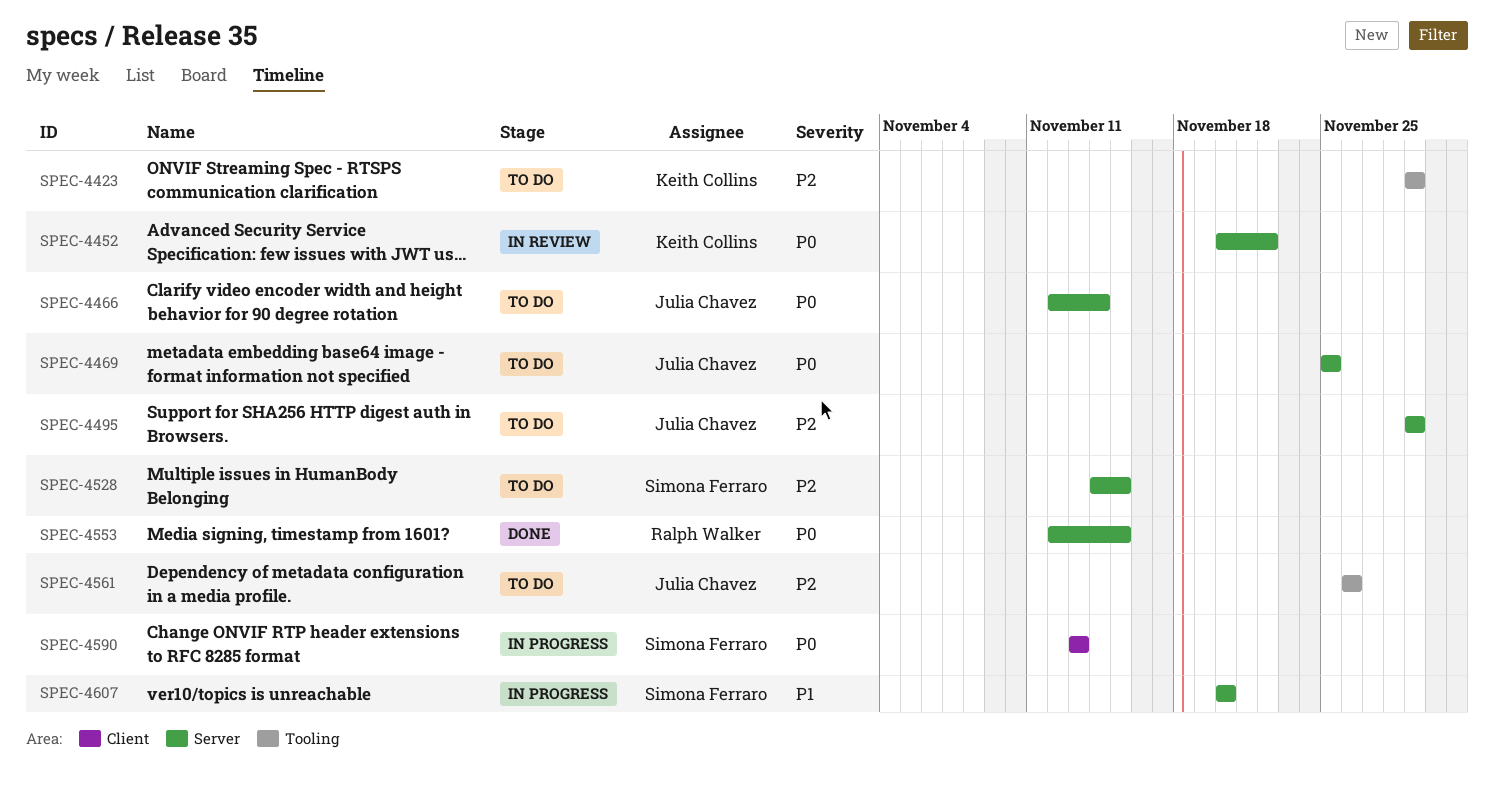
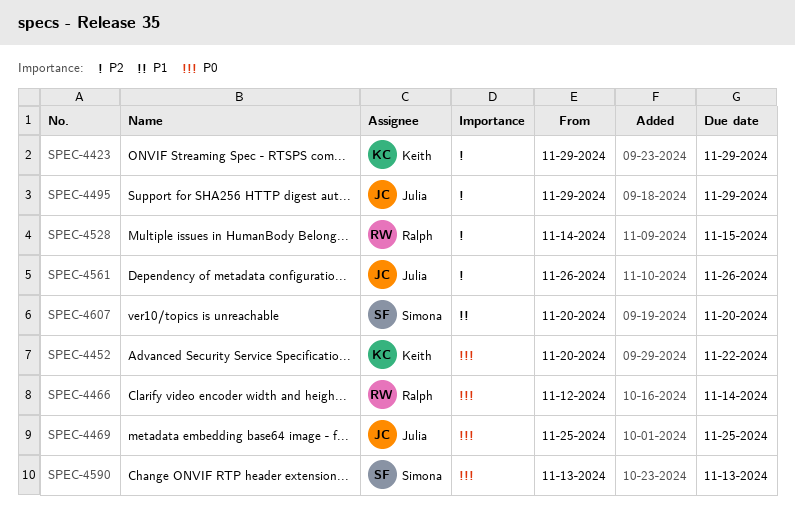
SPEC-4466, owner: Julia Chavez -> Ralph Walker
SPEC-4528, owner: Simona Ferraro -> Ralph Walker
SPEC-4553: present -> none

